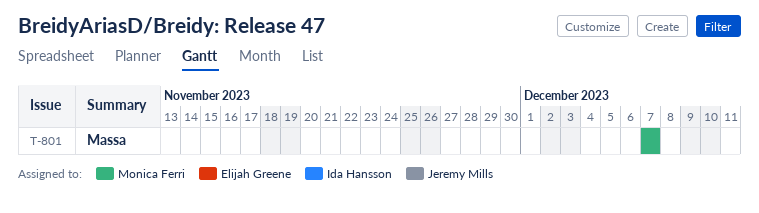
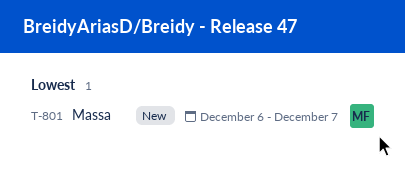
T-801, start: Dec 7 -> Dec 6

